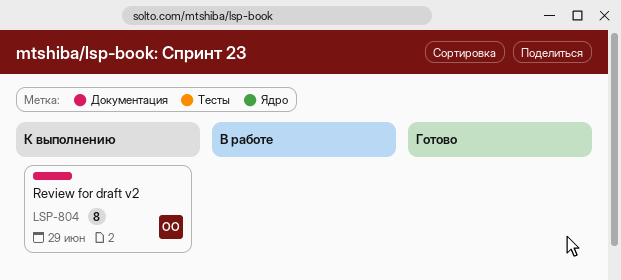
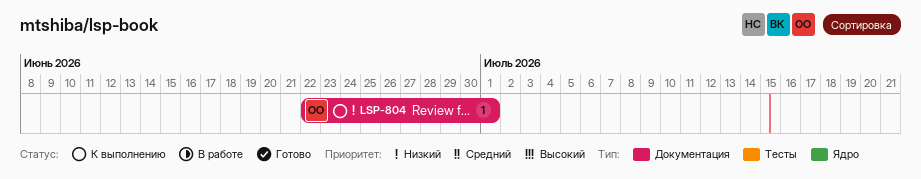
LSP-804, estimate: 8 -> 1
LSP-804, due: Jun 29 -> Jul 1

